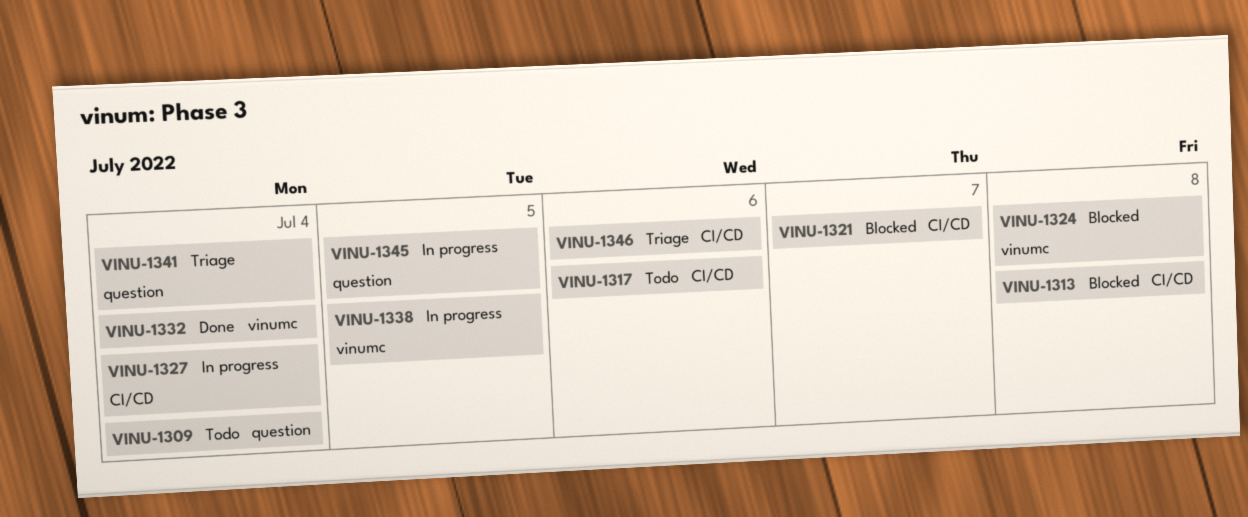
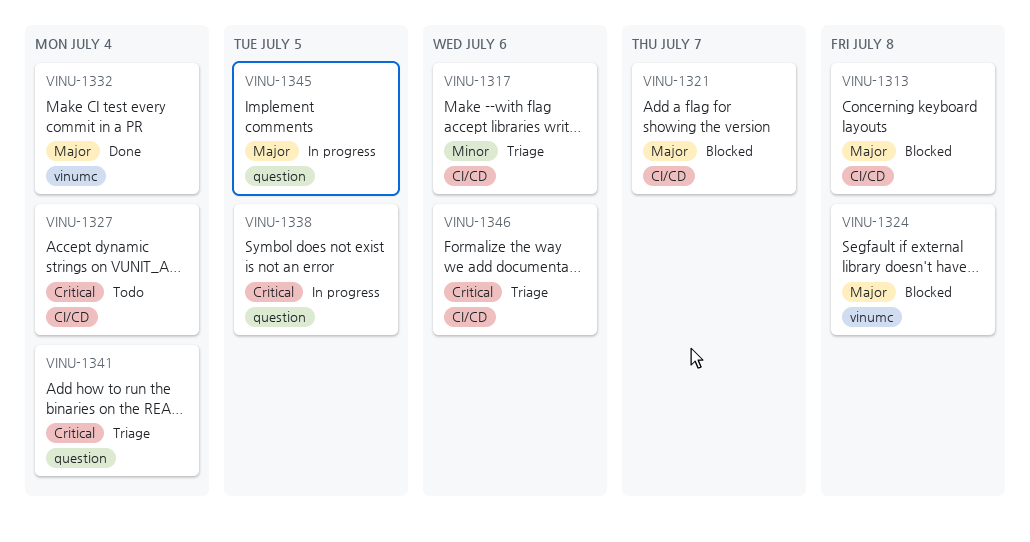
VINU-1309: present -> none
VINU-1317, status: Todo -> Triage
VINU-1327, status: In progress -> Todo
VINU-1338, label: vinumc -> question

